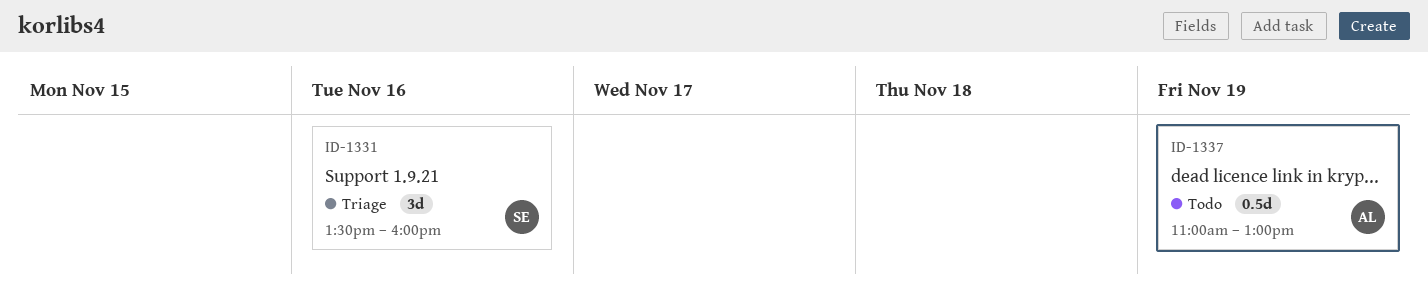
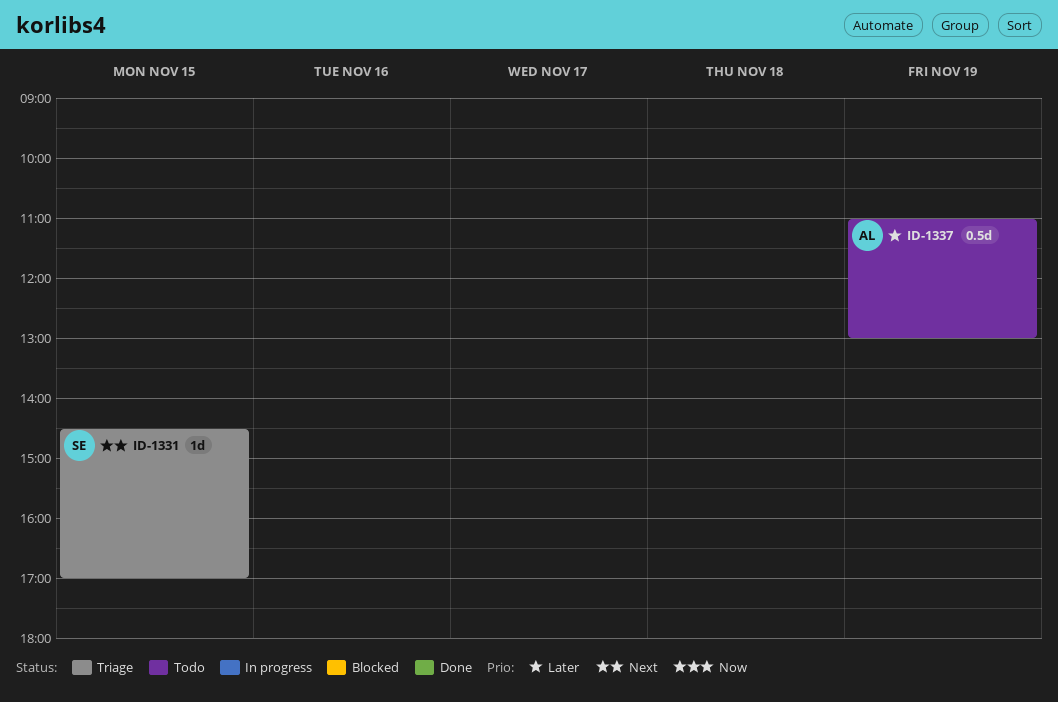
ID-1331, estimate: 3d -> 1d
ID-1331, day: Nov 16 -> Nov 15
ID-1331, begins: 13:30 -> 14:30
ID-1331, ends: 16:00 -> 17:00

